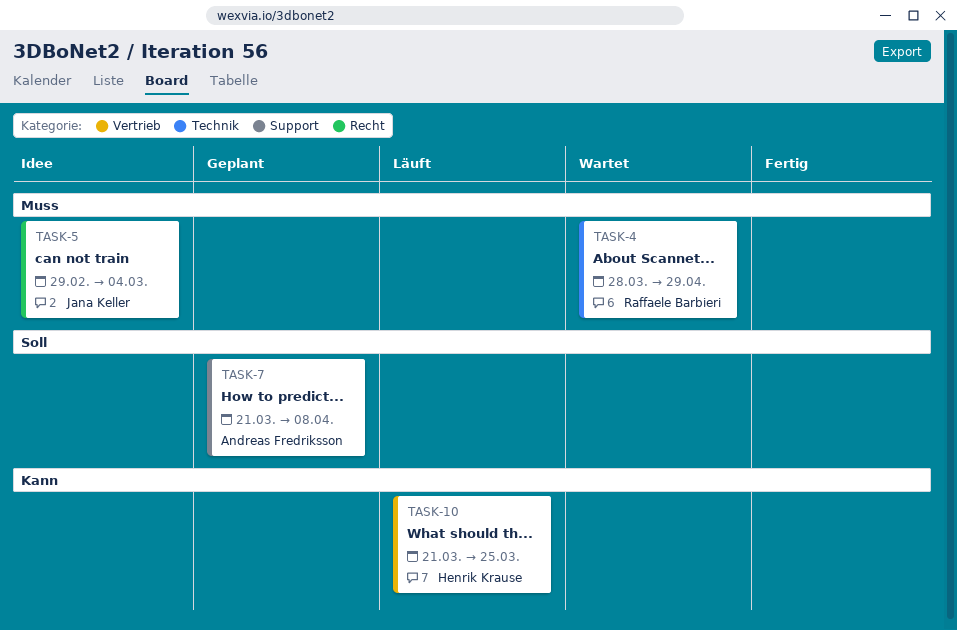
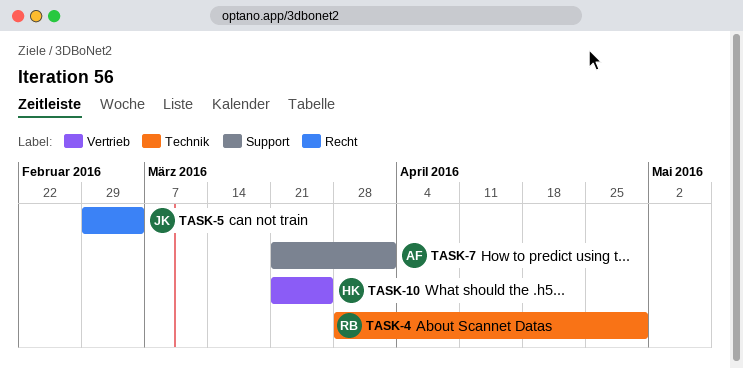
TASK-7, due: Apr 8 -> Apr 1

